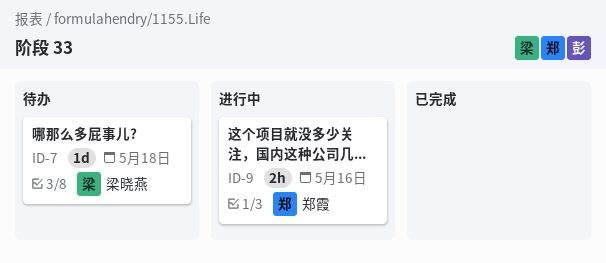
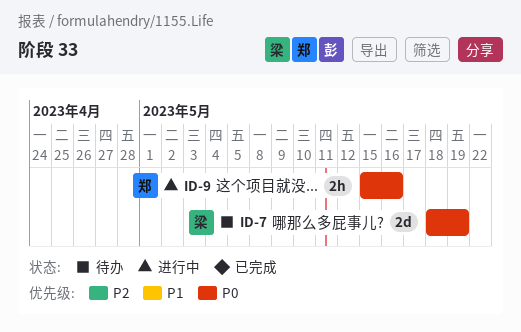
ID-7, estimate: 1d -> 2d
ID-7, due: May 18 -> May 19

